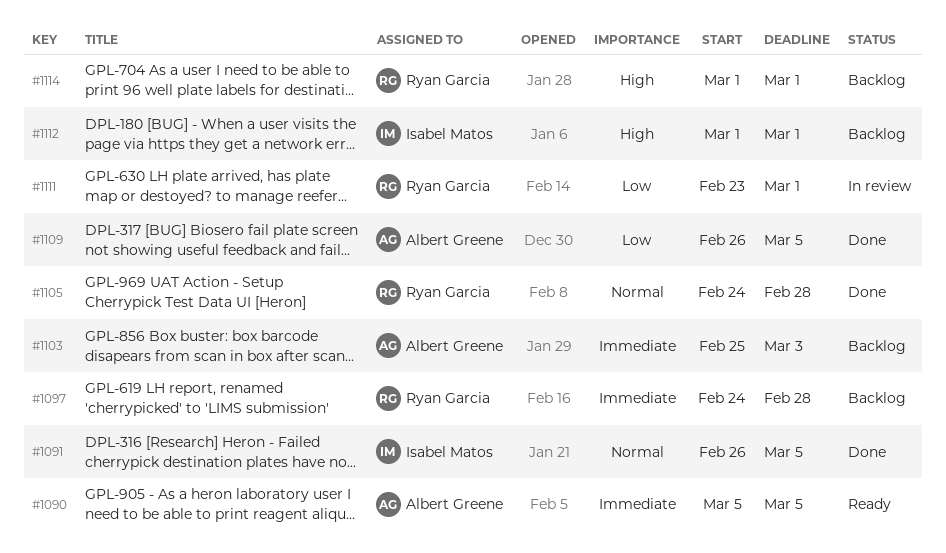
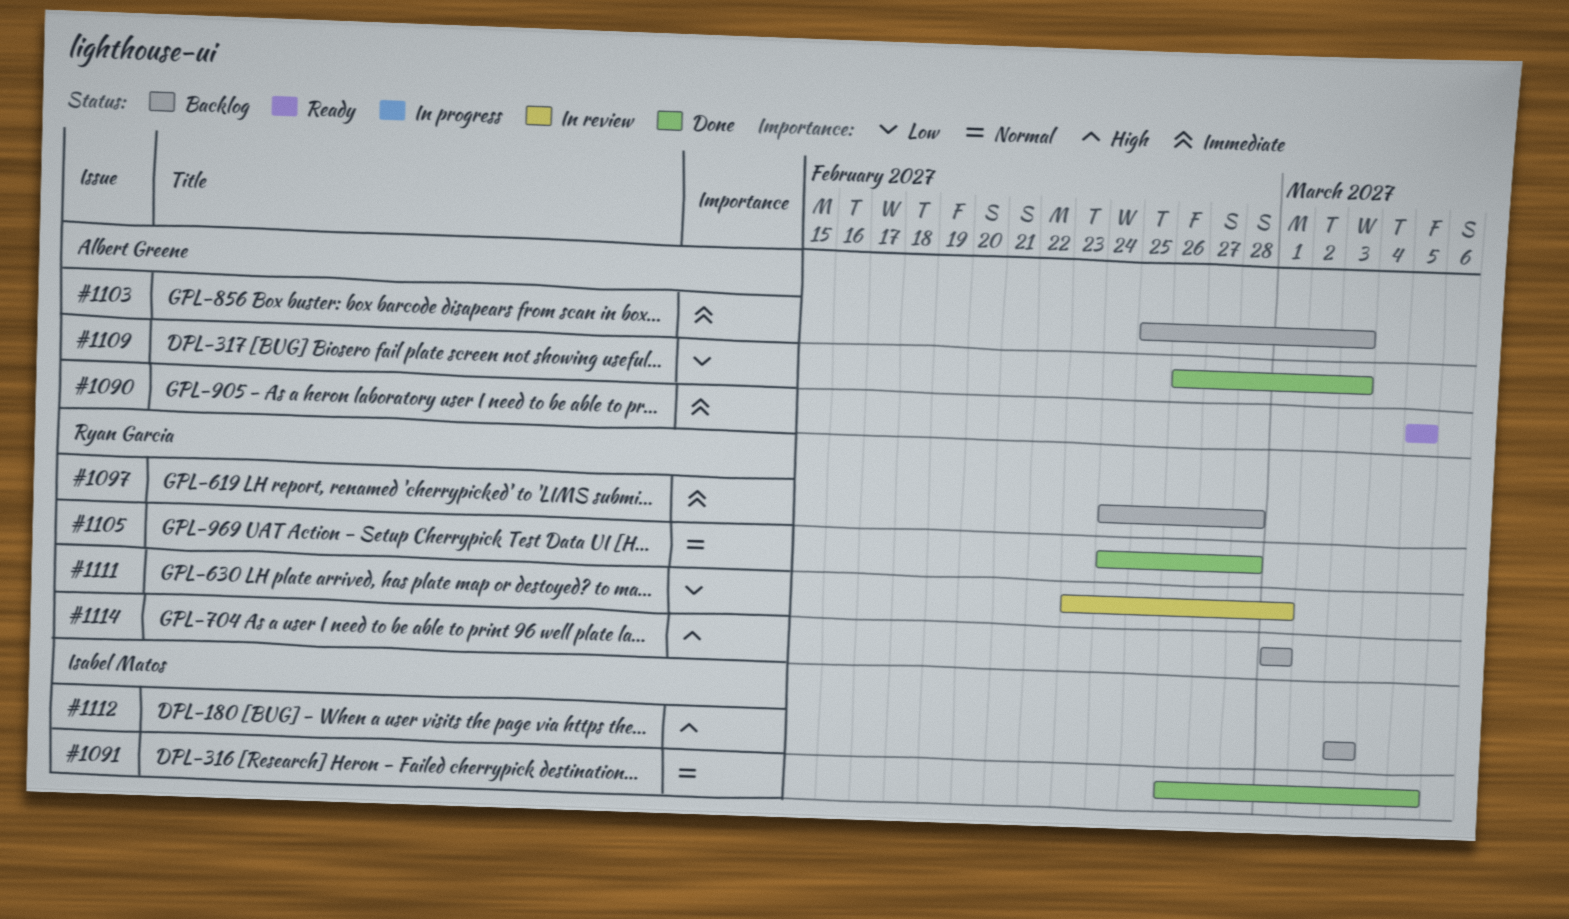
#1109, due: Mar 5 -> Mar 3
#1112, start: Mar 1 -> Mar 3
#1112, due: Mar 1 -> Mar 3

